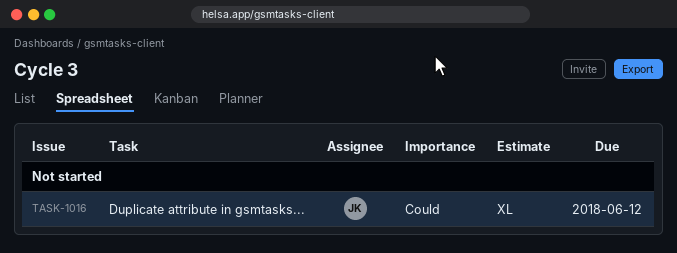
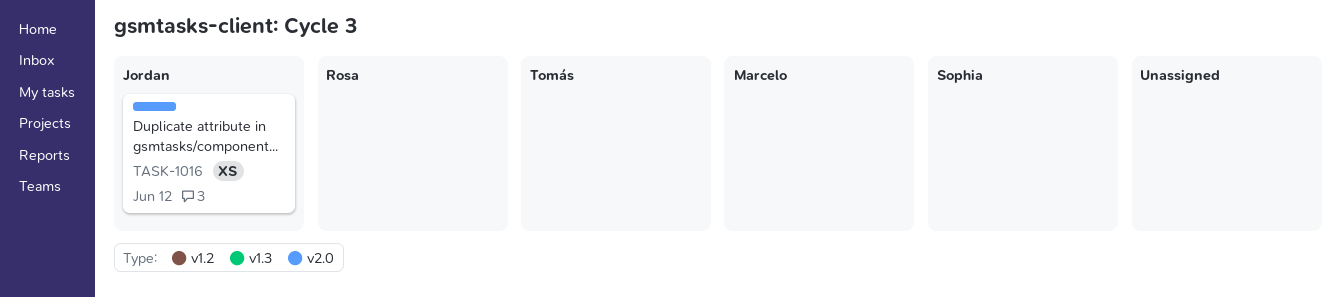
TASK-1016, estimate: XL -> XS

